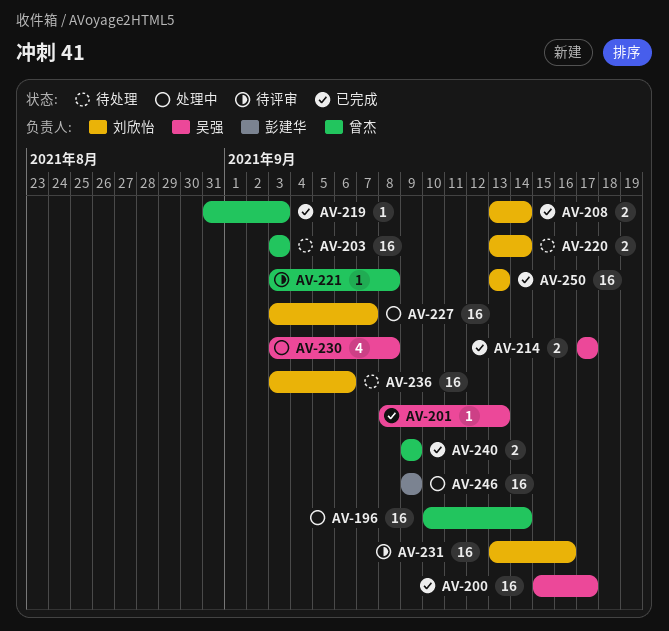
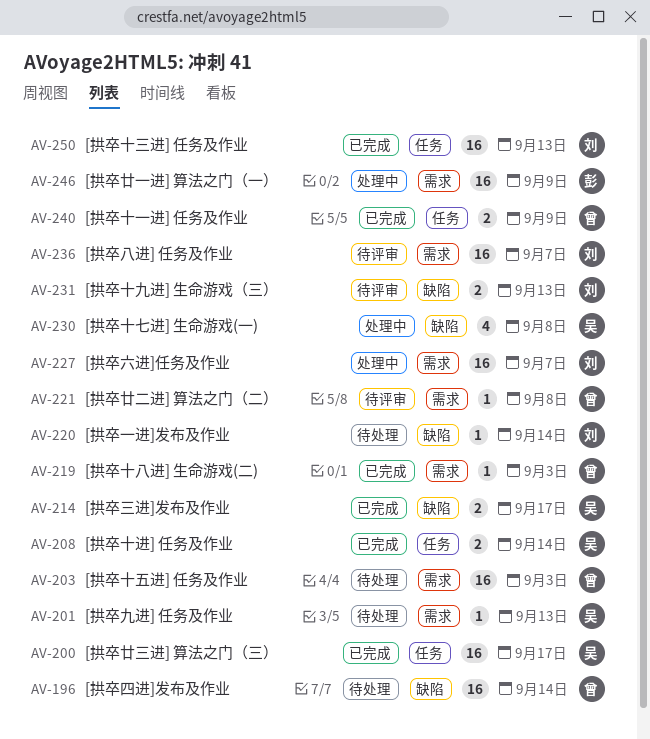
AV-196, status: 处理中 -> 待处理
AV-201, status: 已完成 -> 待处理
AV-208, owner: 刘欣怡 -> 吴强
AV-220, estimate: 2 -> 1
AV-231, estimate: 16 -> 2
AV-231, due: Sep 16 -> Sep 13
AV-236, status: 待处理 -> 待评审
AV-236, due: Sep 6 -> Sep 7

